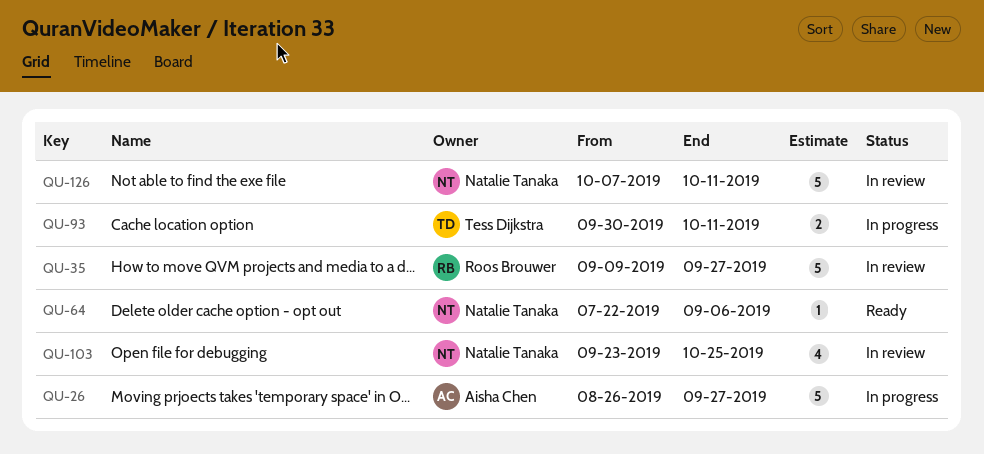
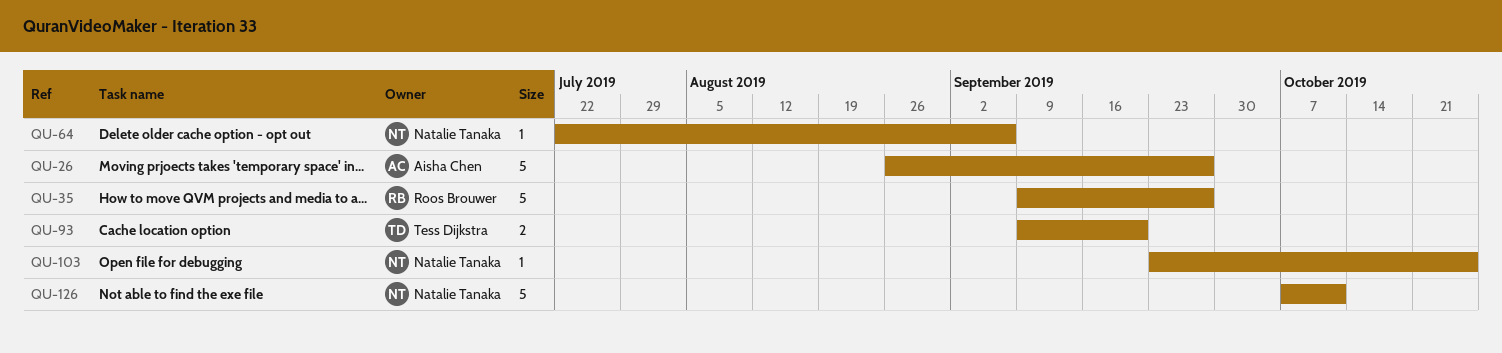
QU-93, start: Sep 30 -> Sep 9
QU-93, due: Oct 11 -> Sep 20
QU-103, estimate: 4 -> 1

